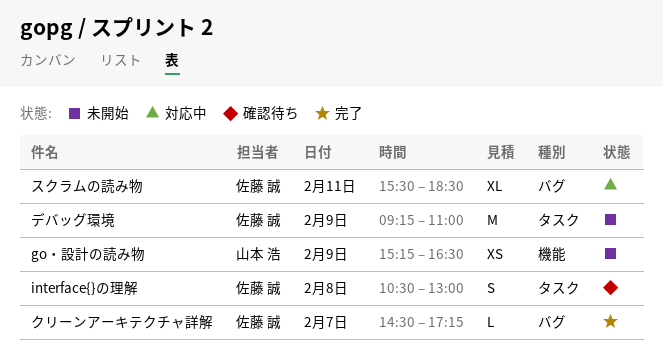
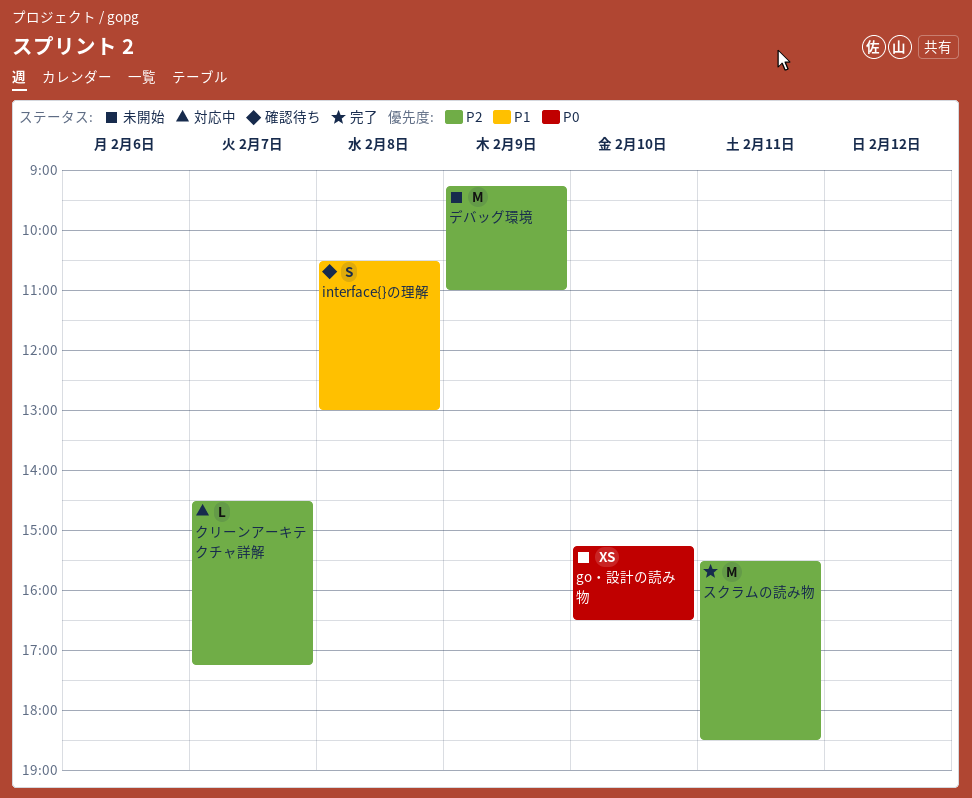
go・設計の読み物, day: Feb 9 -> Feb 10
クリーンアーキテクチャ詳解, status: 完了 -> 対応中
スクラムの読み物, status: 対応中 -> 完了
スクラムの読み物, estimate: XL -> M

